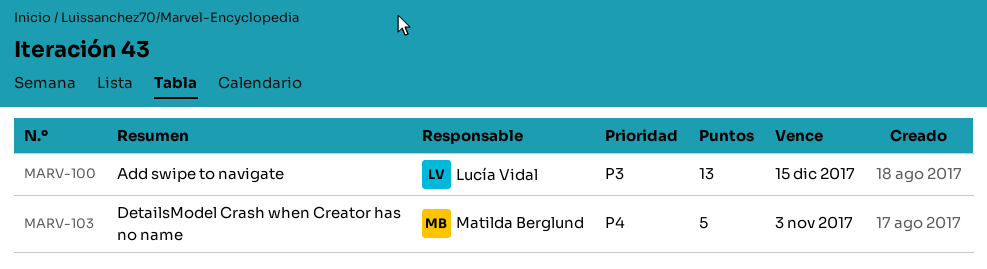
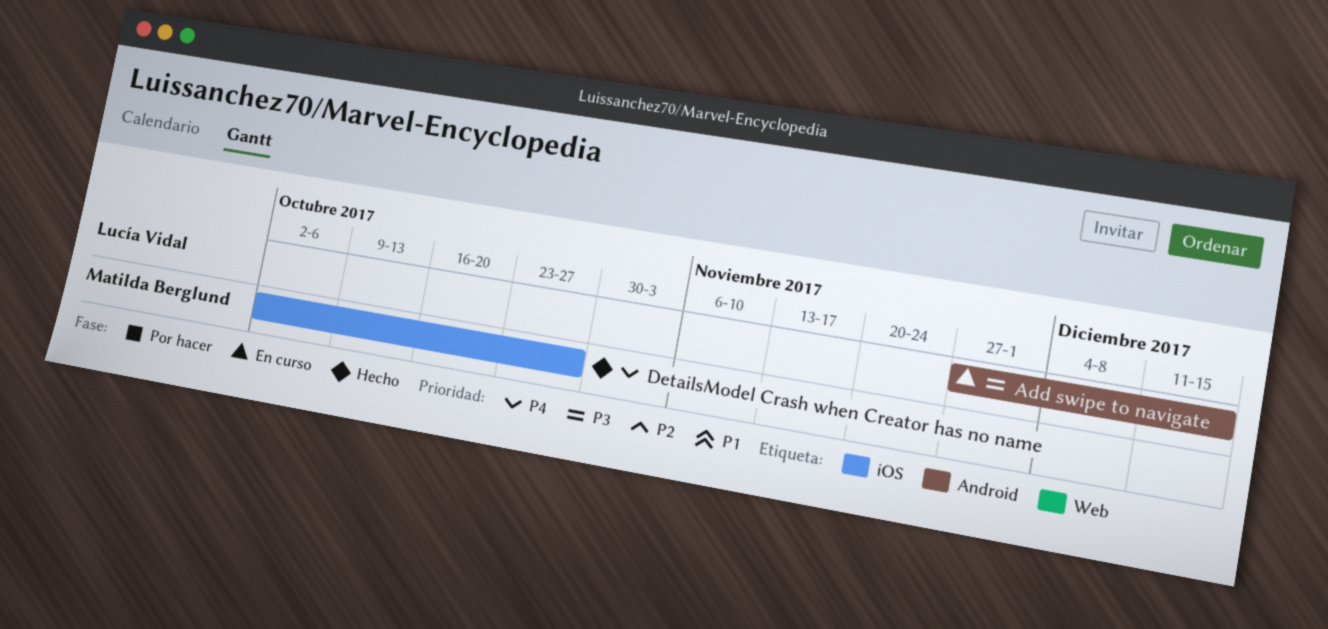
DetailsModel Crash when Creator has no name, due: Nov 3 -> Oct 27

